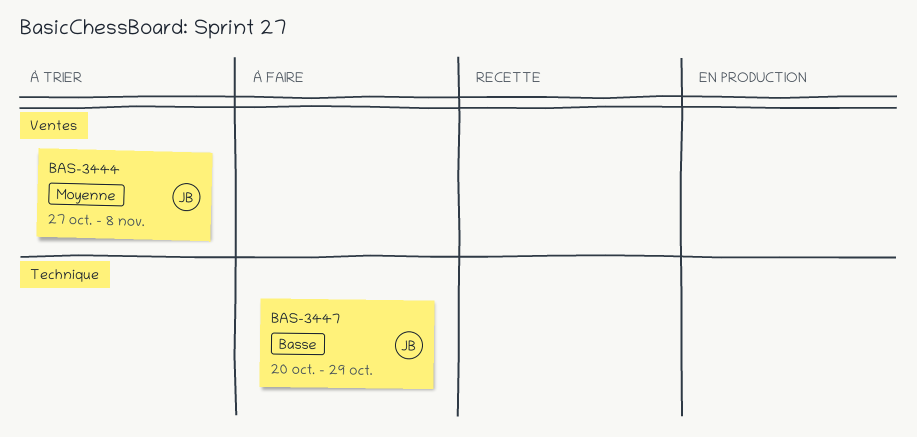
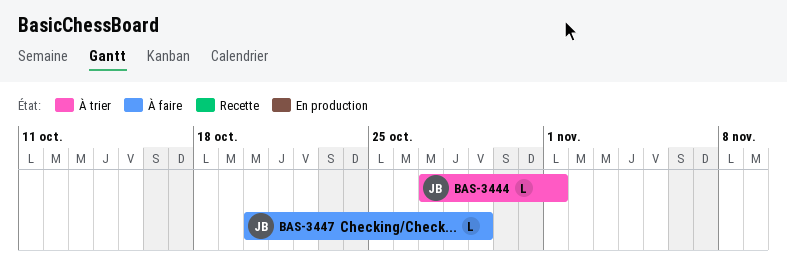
BAS-3444, due: Nov 8 -> Nov 1

